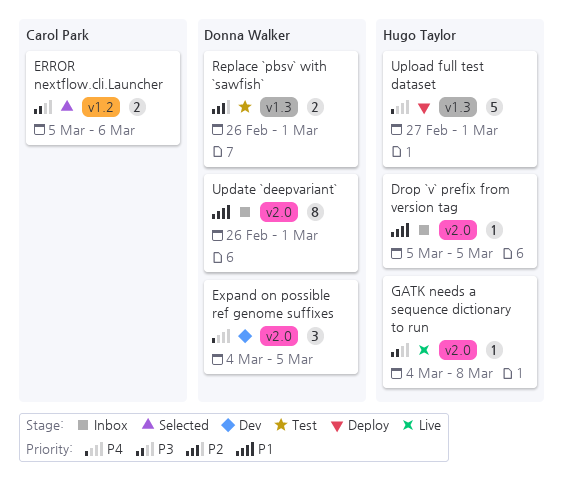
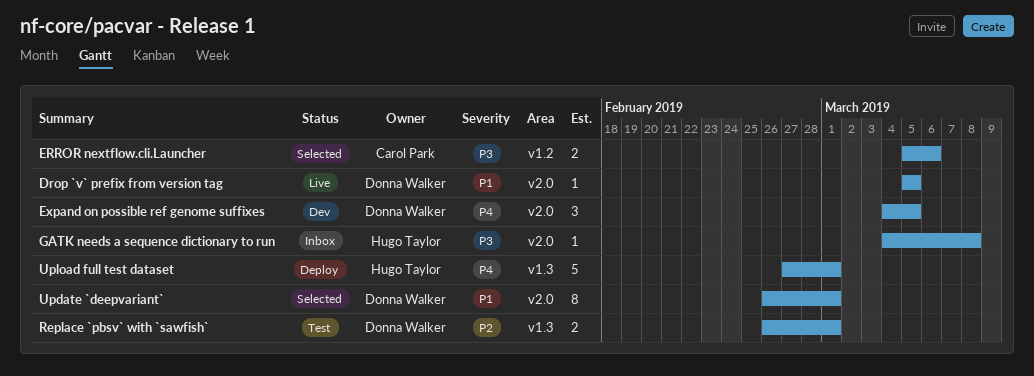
Drop `v` prefix from version tag, status: Inbox -> Live
Drop `v` prefix from version tag, owner: Hugo Taylor -> Donna Walker
GATK needs a sequence dictionary to run, status: Live -> Inbox
Update `deepvariant`, status: Inbox -> Selected

